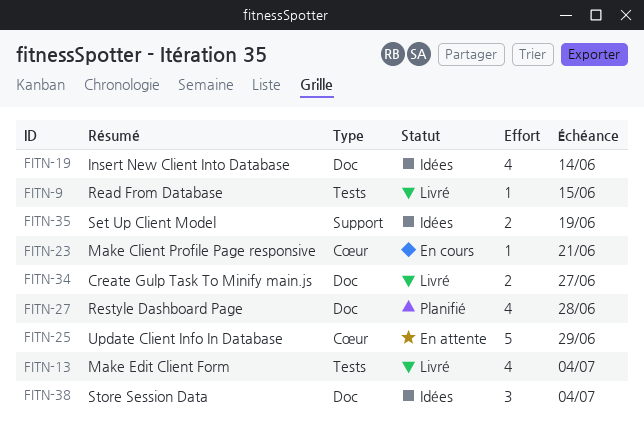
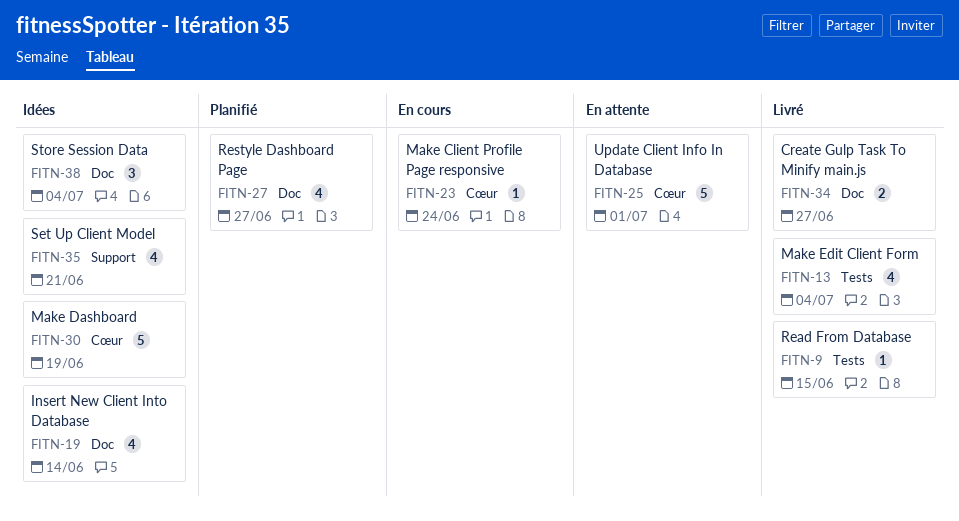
FITN-23, due: Jun 21 -> Jun 24
FITN-25, due: Jun 29 -> Jul 1
FITN-27, due: Jun 28 -> Jun 27
FITN-30: none -> present
FITN-35, estimate: 2 -> 4
FITN-35, due: Jun 19 -> Jun 21

